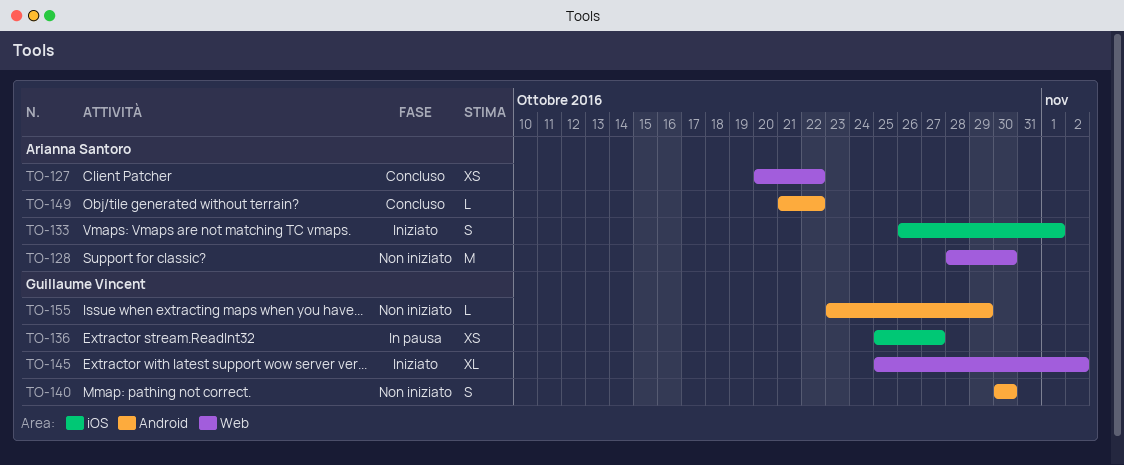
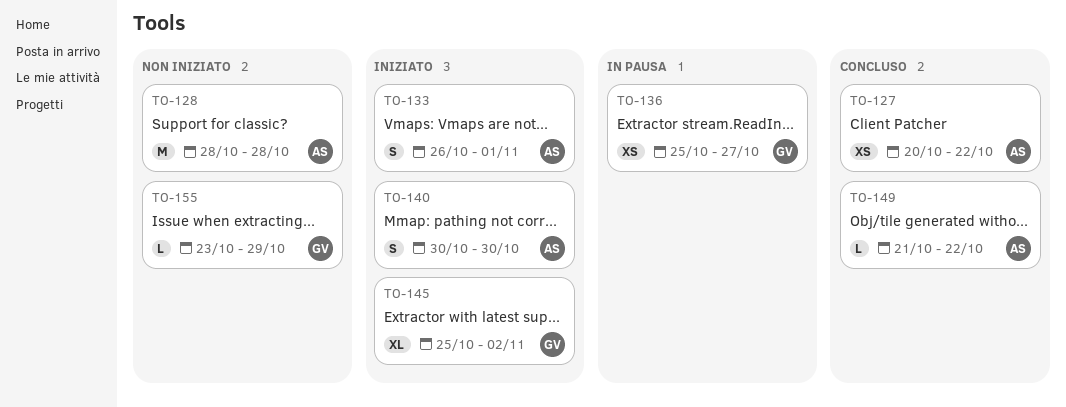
TO-128, due: Oct 30 -> Oct 28
TO-140, status: Non iniziato -> Iniziato
TO-140, owner: Guillaume Vincent -> Arianna Santoro

